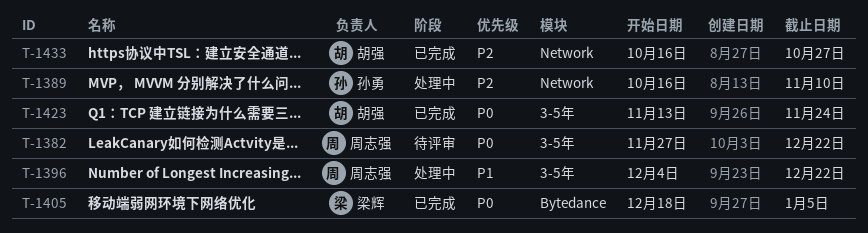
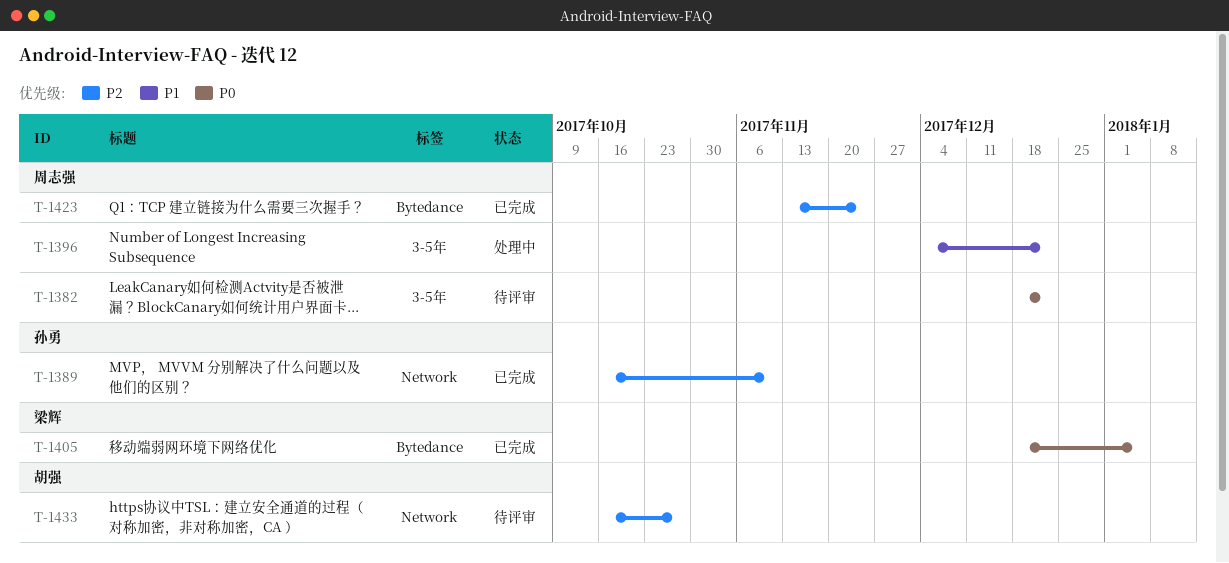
T-1382, start: Nov 27 -> Dec 18
T-1389, status: 处理中 -> 已完成
T-1423, owner: 胡强 -> 周志强
T-1423, priority: P0 -> P2
T-1423, label: 3-5年 -> Bytedance
T-1433, status: 已完成 -> 待评审

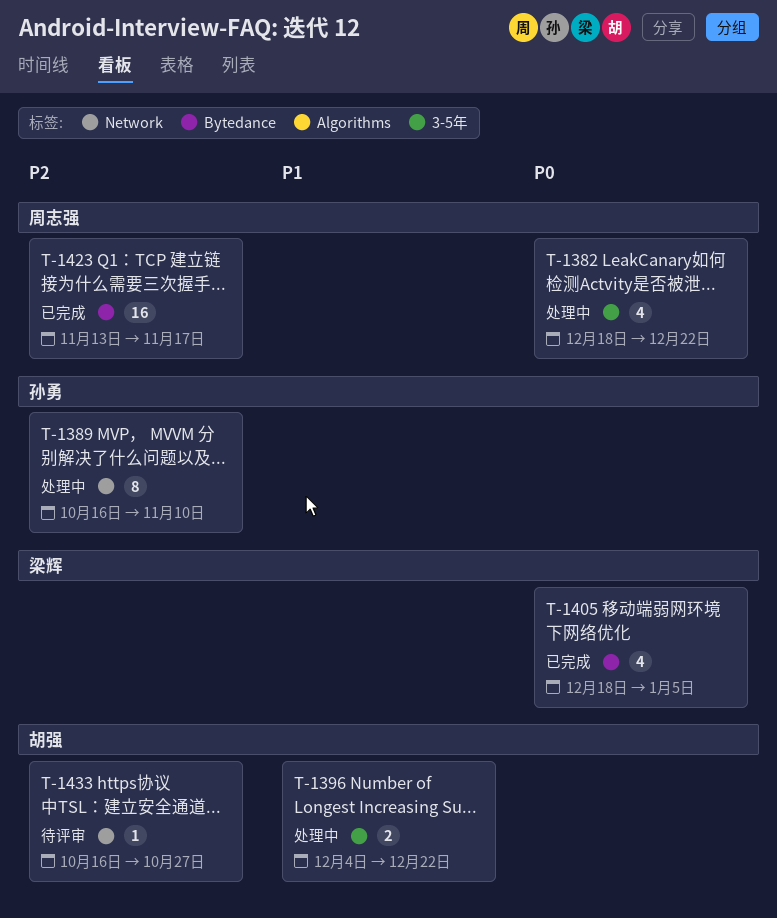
T-1382, status: 待评审 -> 处理中
T-1389, status: 已完成 -> 处理中
T-1396, owner: 周志强 -> 胡强
T-1423, due: Nov 24 -> Nov 17

